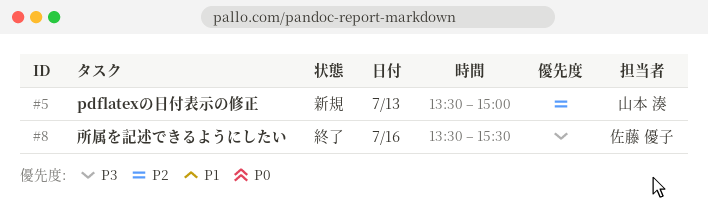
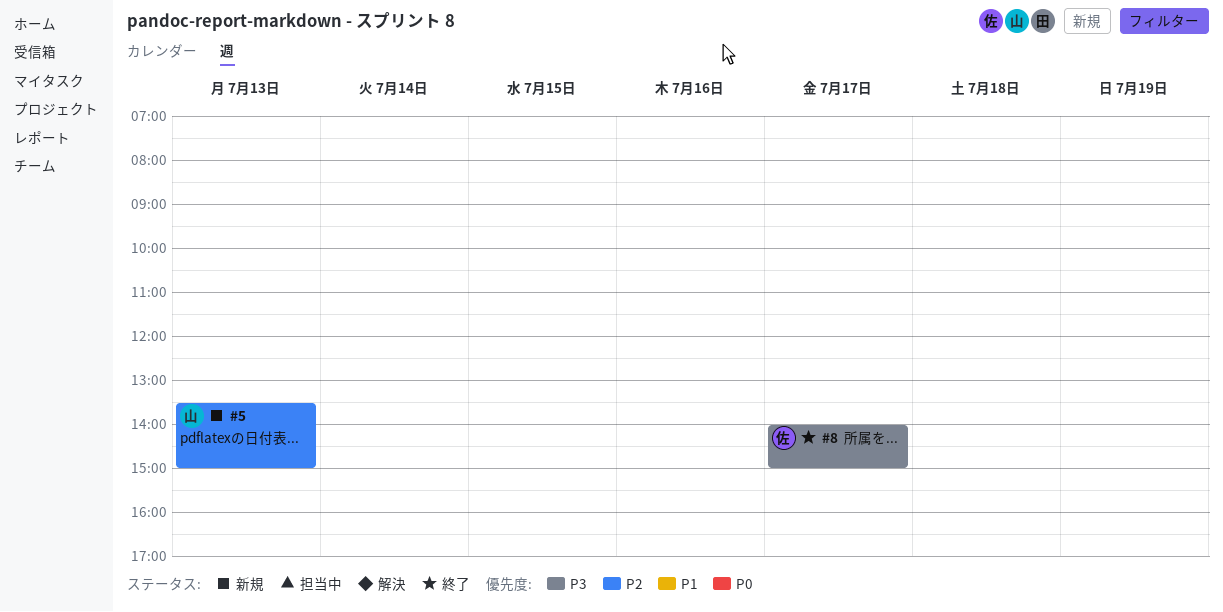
#8, day: Jul 16 -> Jul 17
#8, begins: 13:30 -> 14:00
#8, ends: 15:30 -> 15:00

